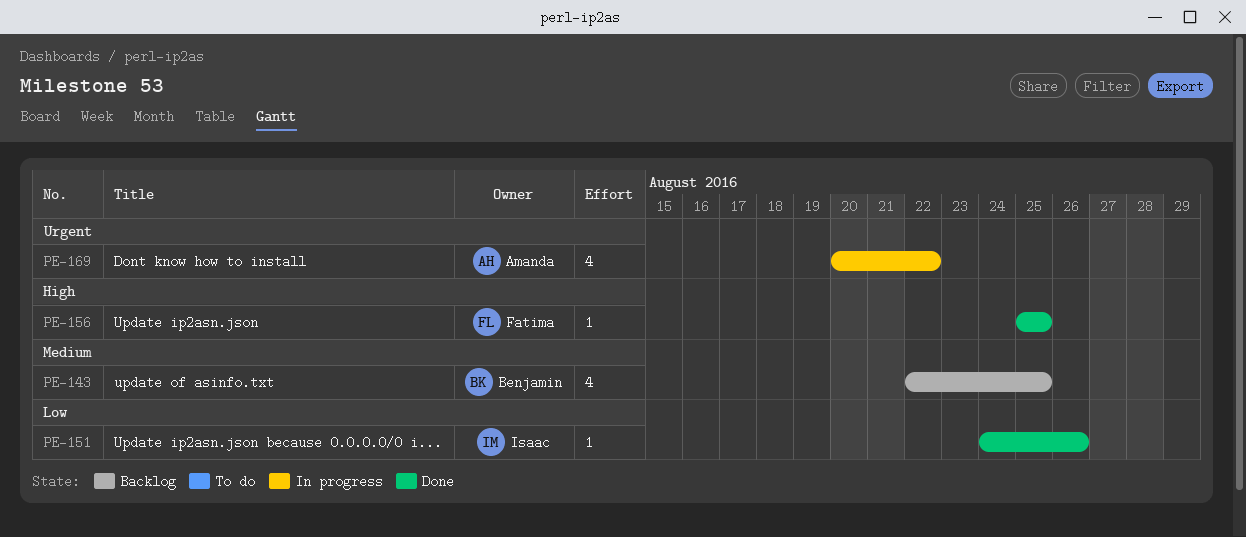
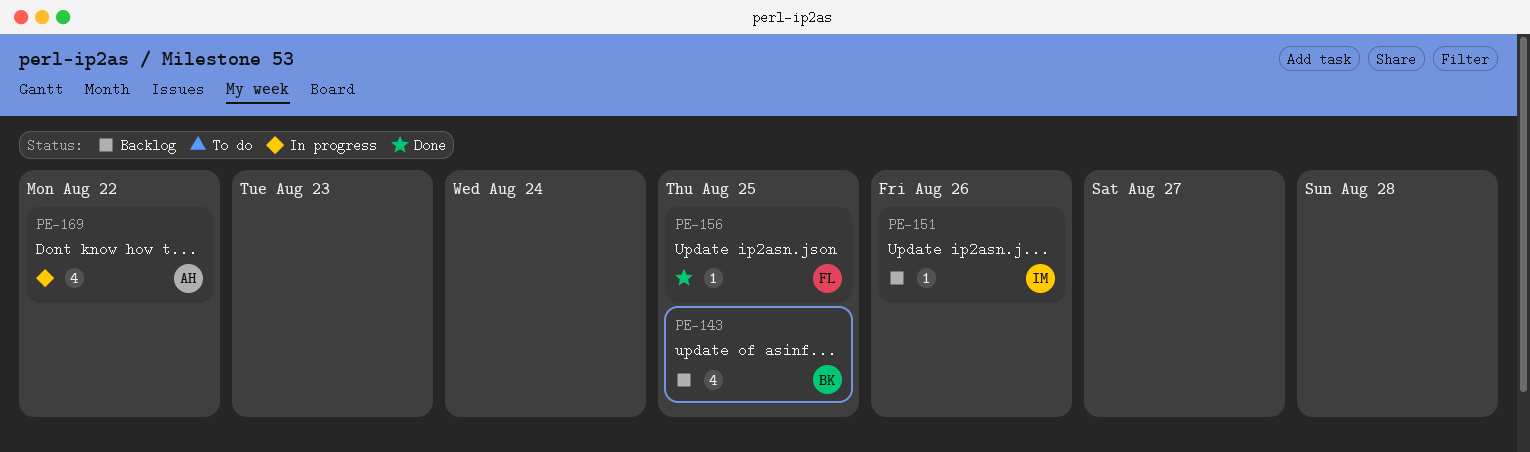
PE-151, status: Done -> Backlog

